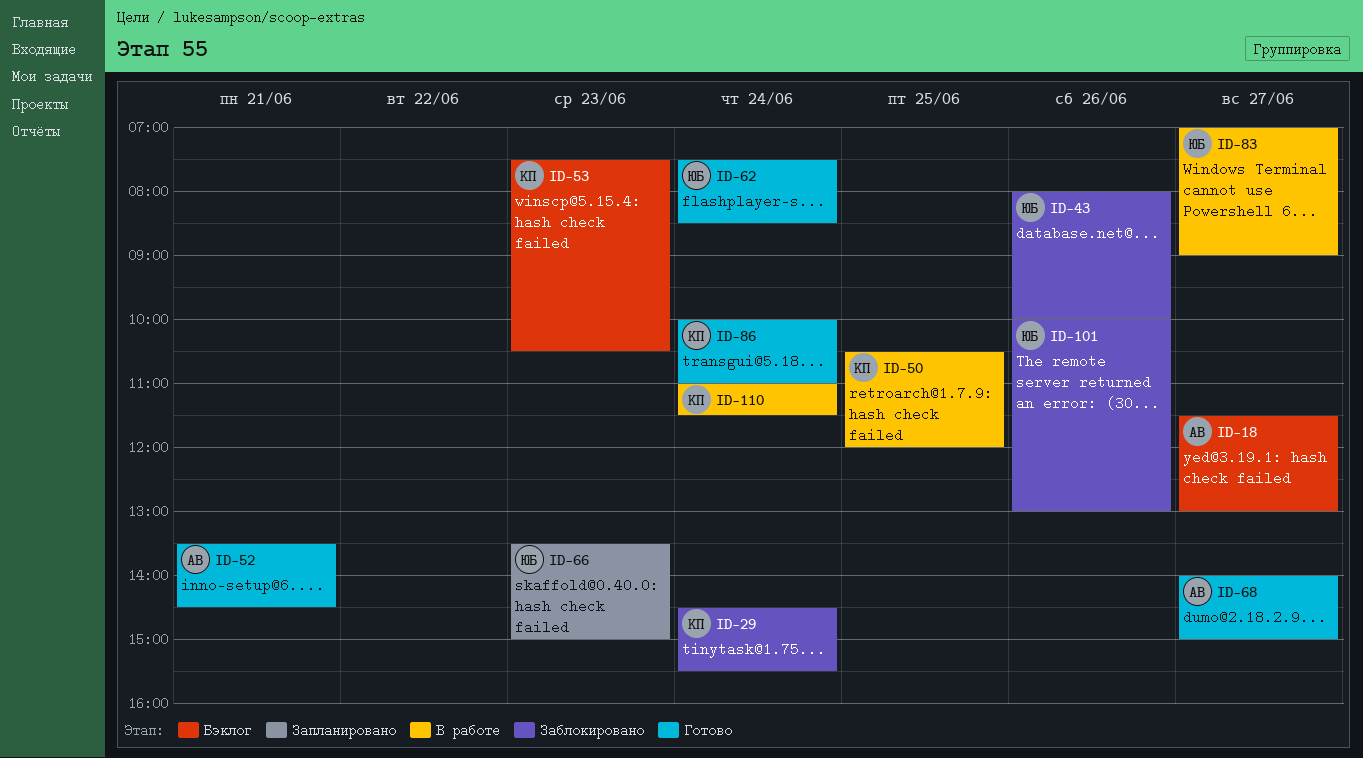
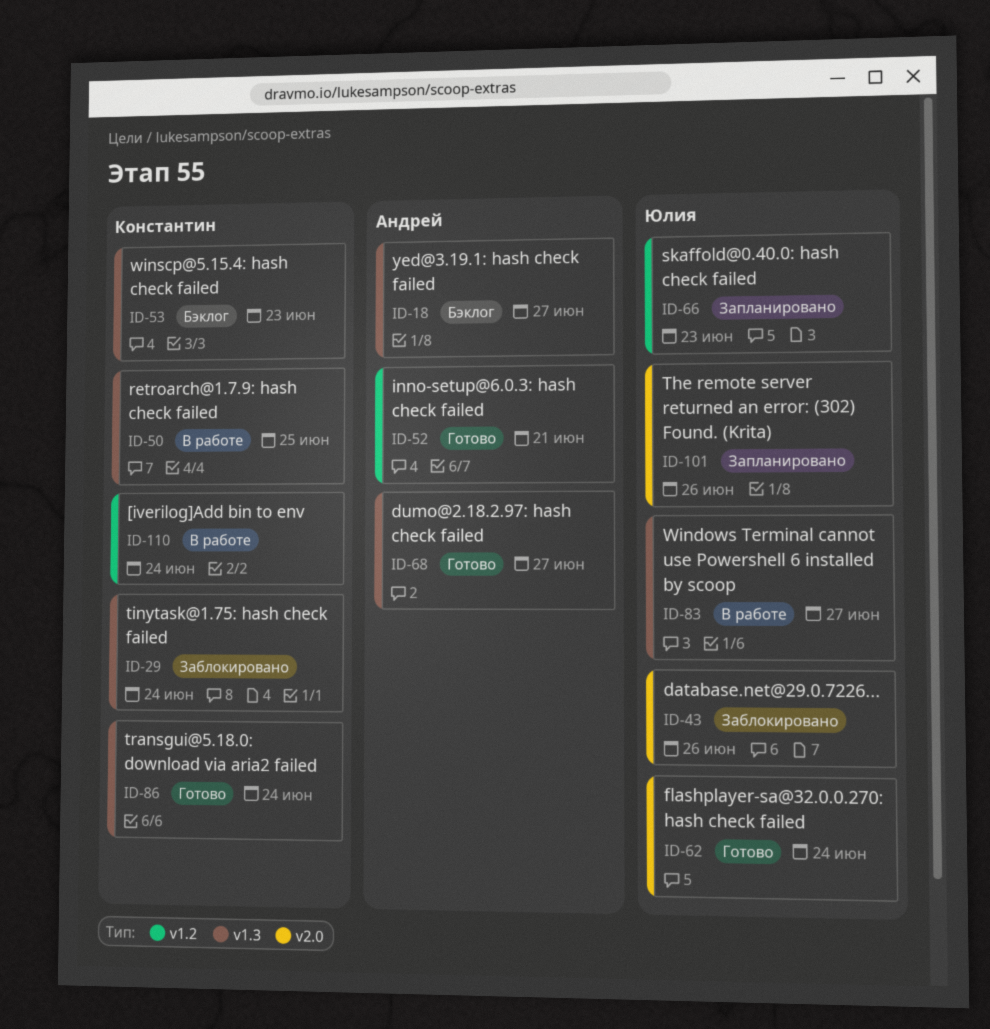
ID-101, status: Заблокировано -> Запланировано

